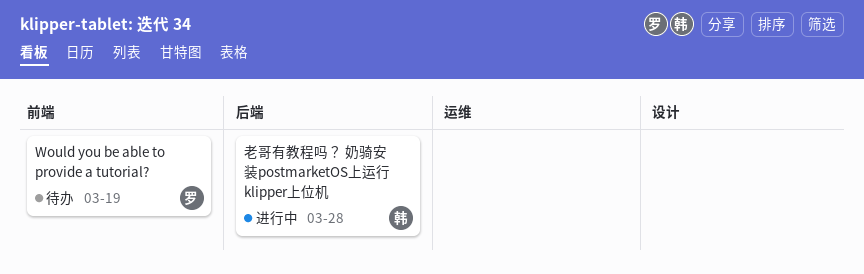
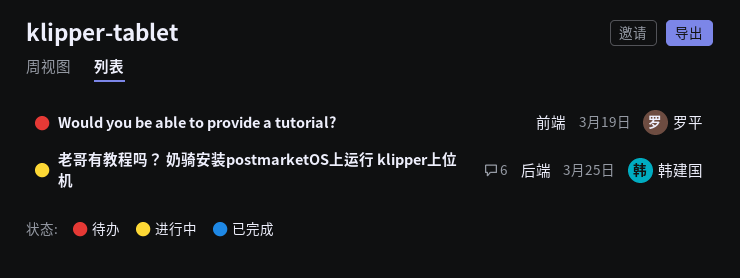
老哥有教程吗？ 奶骑安装postmarketOS上运行 klipper上位机, due: Mar 28 -> Mar 25

